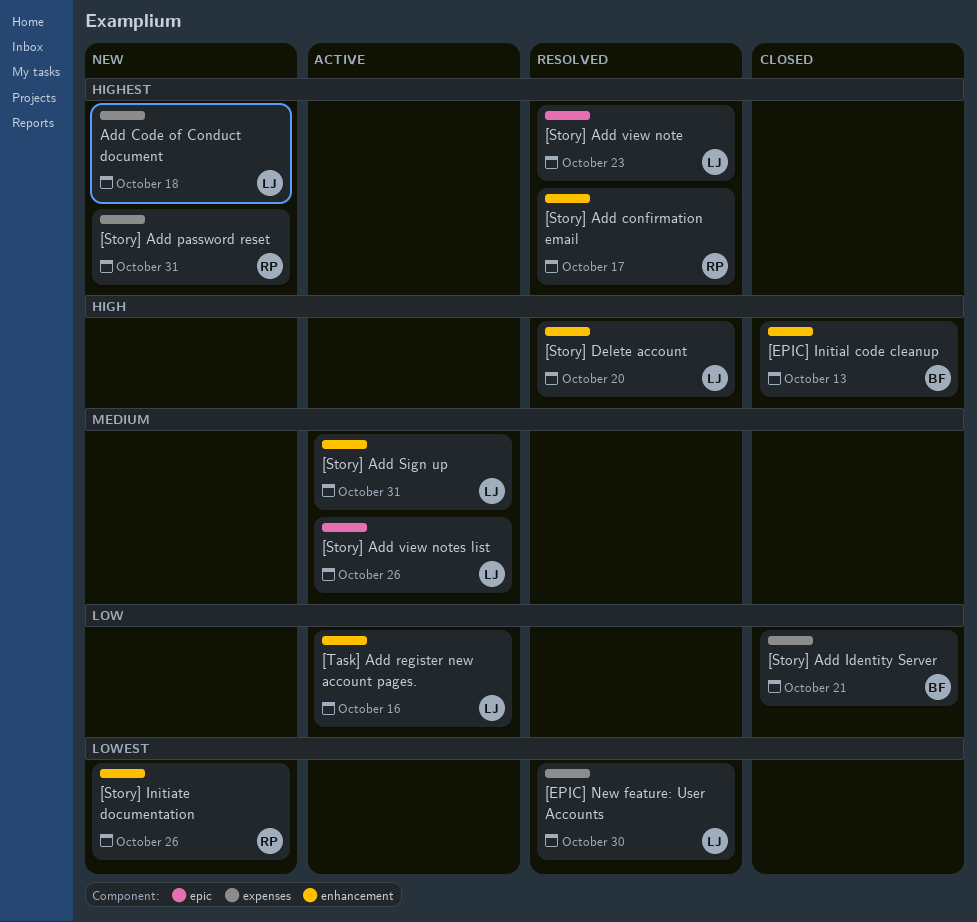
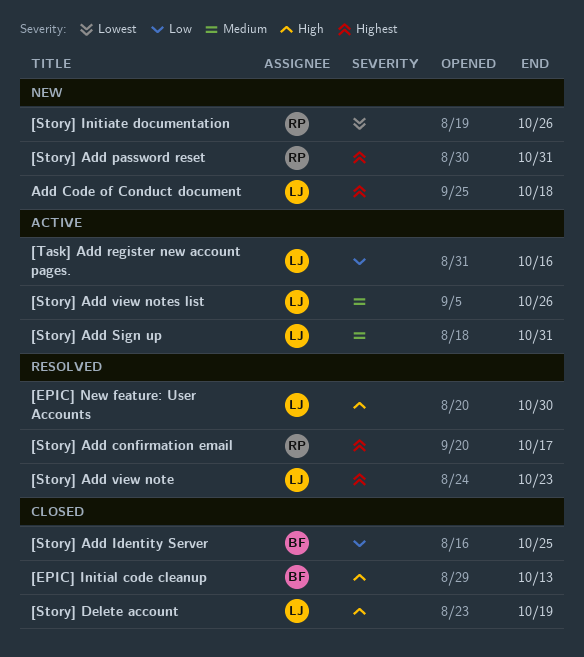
[EPIC] New feature: User Accounts, priority: Lowest -> High
[Story] Add Identity Server, due: Oct 21 -> Oct 25
[Story] Delete account, status: Resolved -> Closed
[Story] Delete account, due: Oct 20 -> Oct 19

